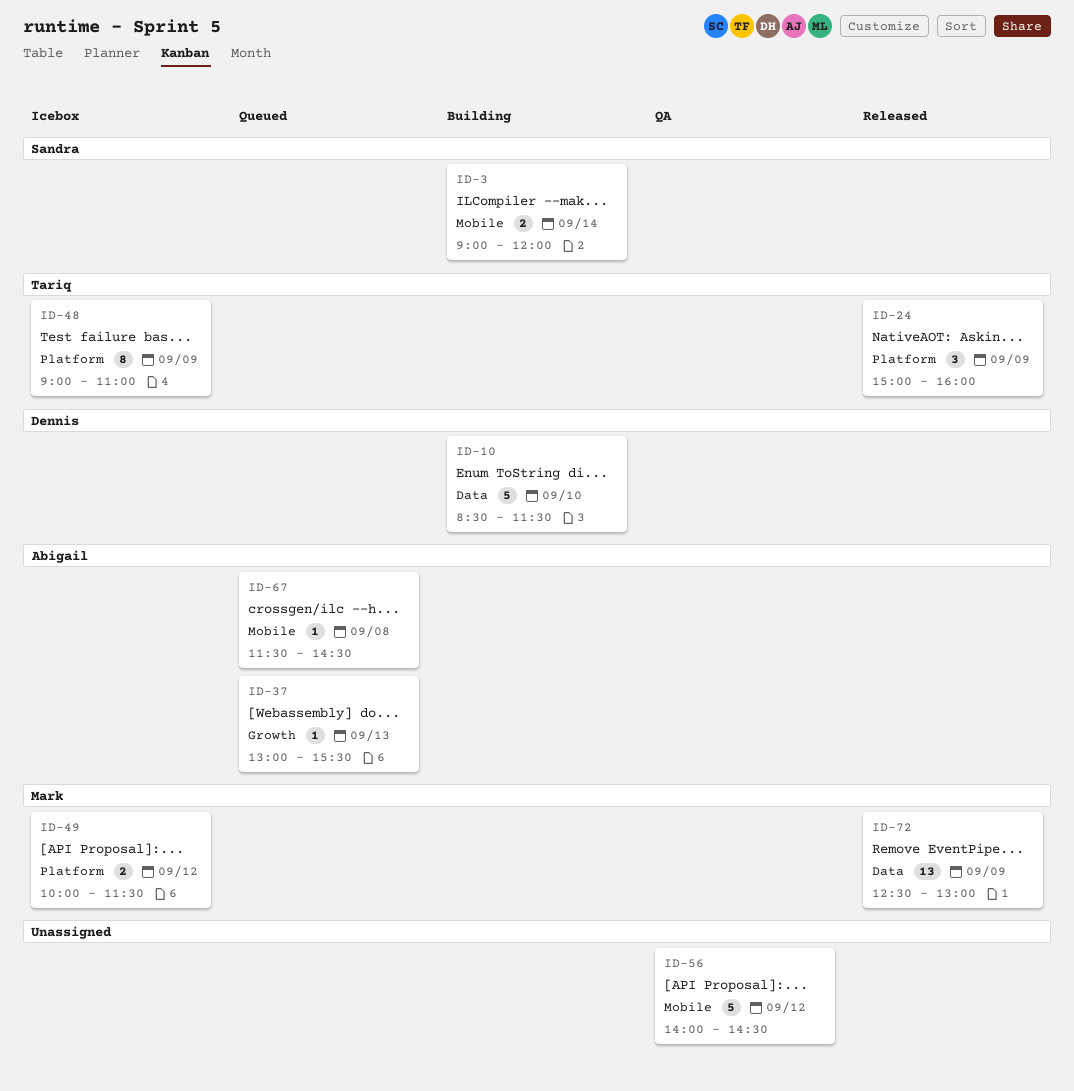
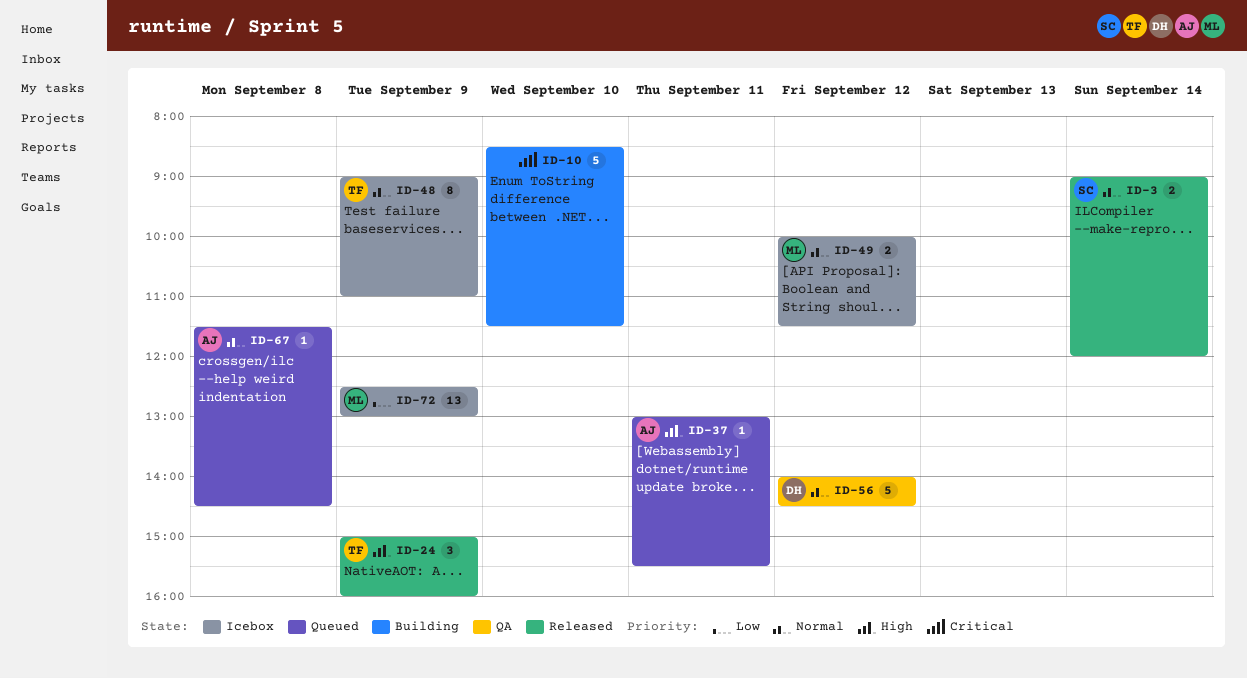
ID-3, status: Building -> Released
ID-10, owner: Dennis -> none
ID-37, day: Sep 13 -> Sep 11
ID-56, owner: none -> Dennis
ID-72, status: Released -> Icebox

